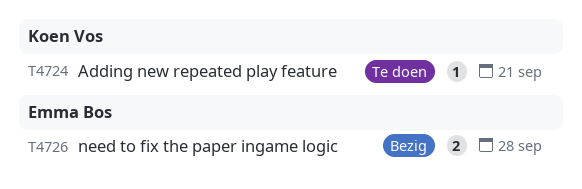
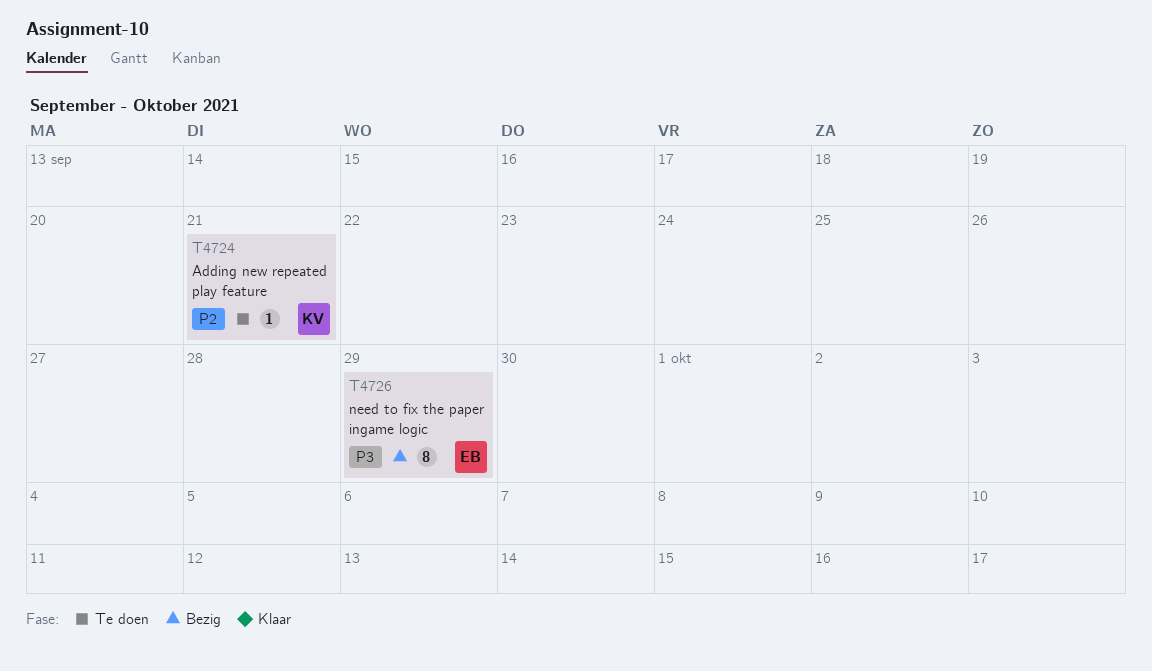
T4726, estimate: 2 -> 8
T4726, due: Sep 28 -> Sep 29

